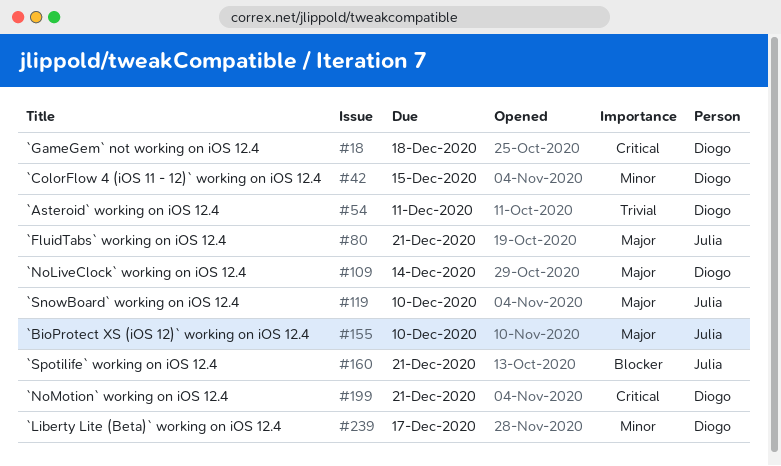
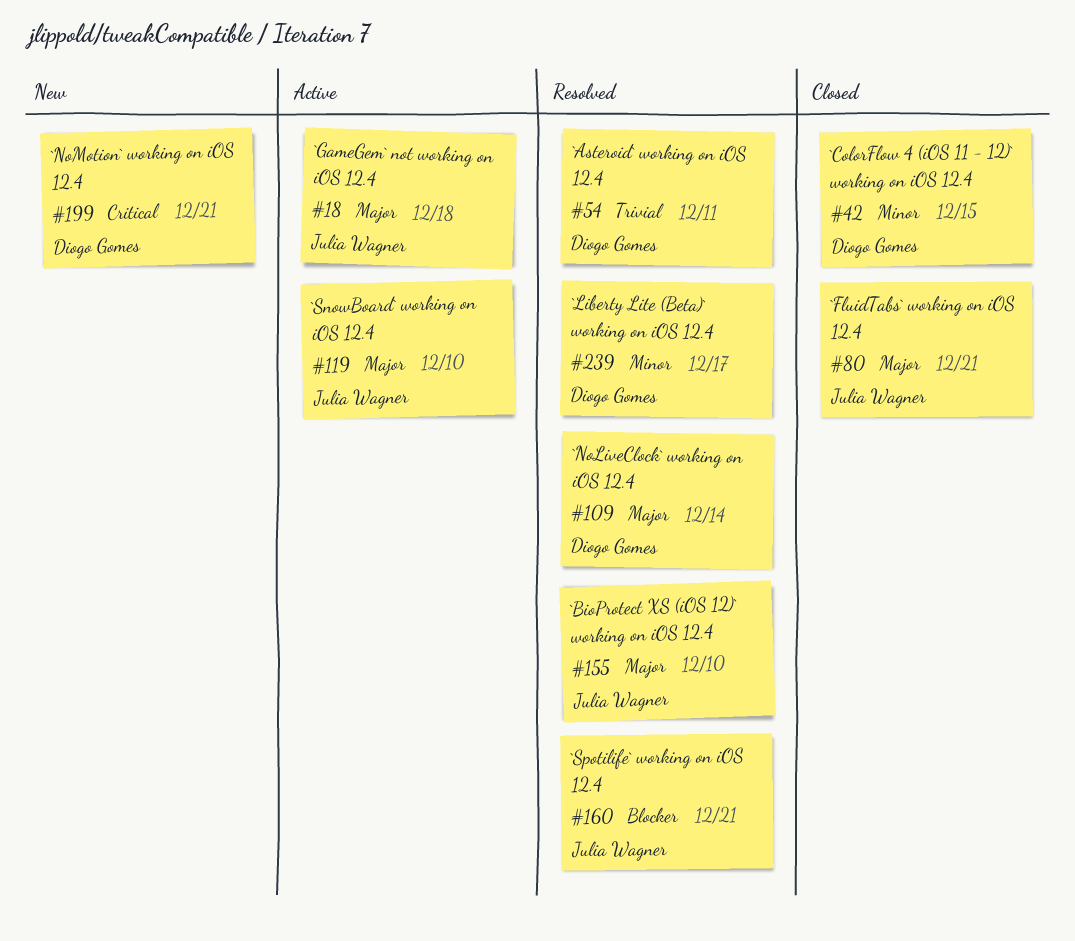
#18, owner: Diogo Gomes -> Julia Wagner
#18, priority: Critical -> Major

